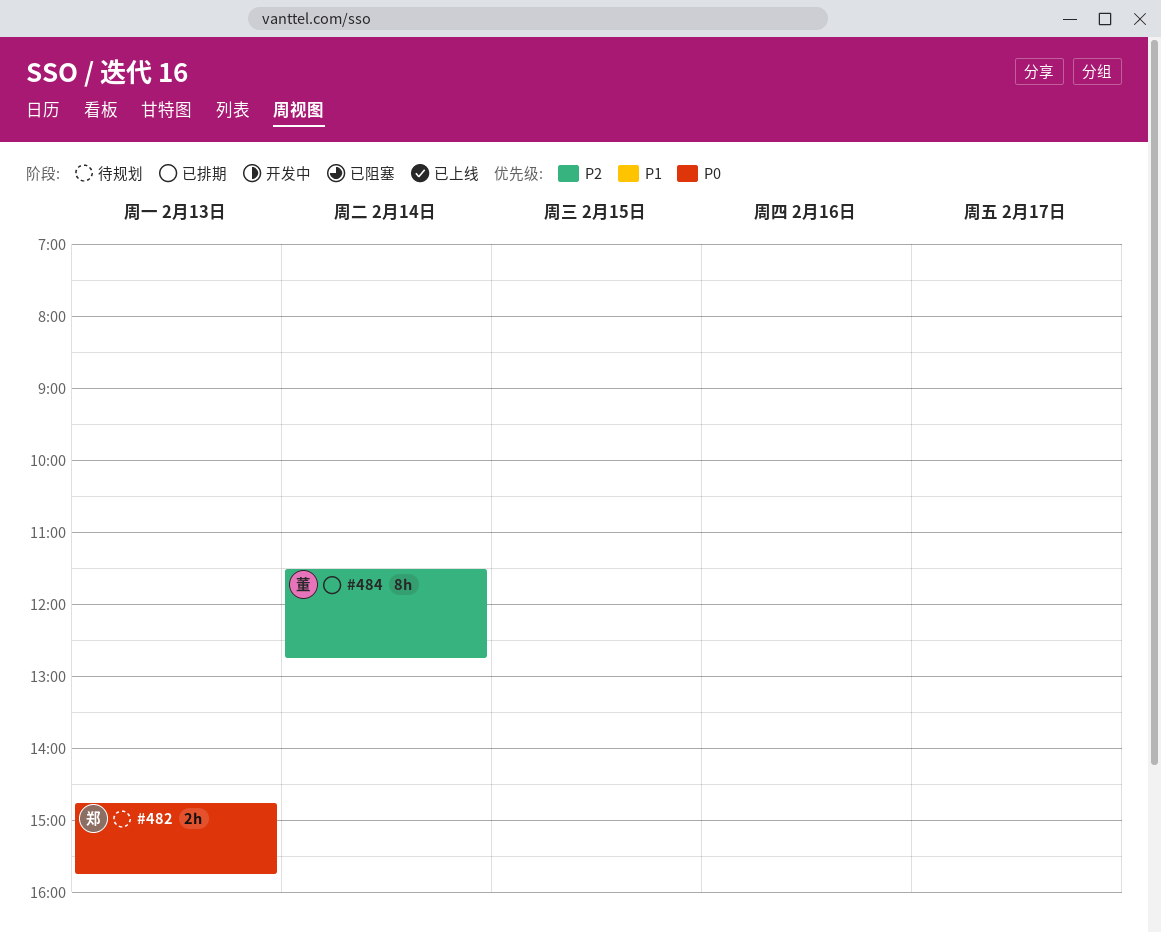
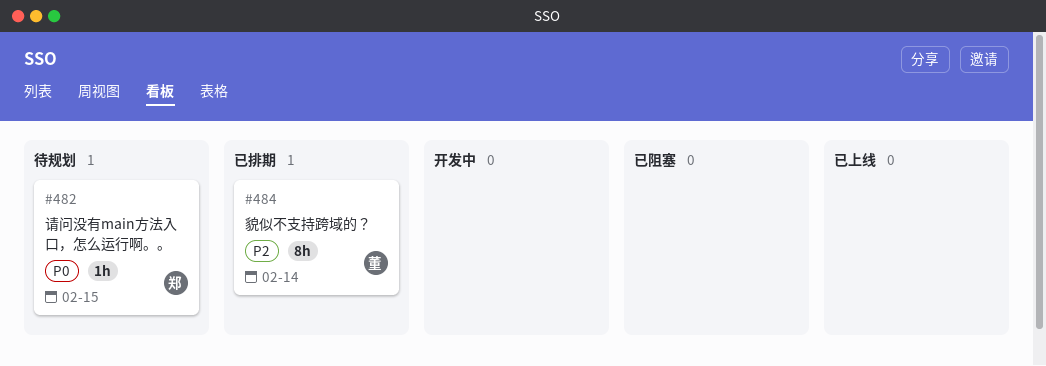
#482, estimate: 2h -> 1h
#482, day: Feb 13 -> Feb 15

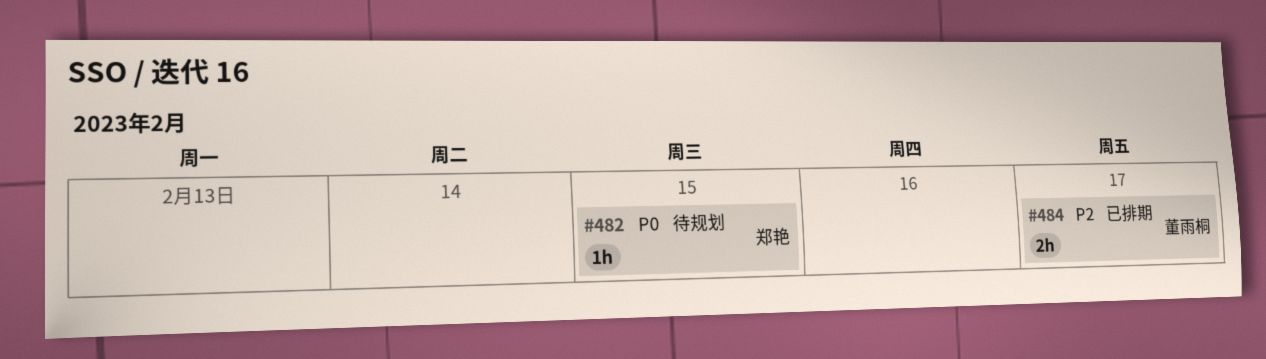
#484, estimate: 8h -> 2h
#484, day: Feb 14 -> Feb 17

